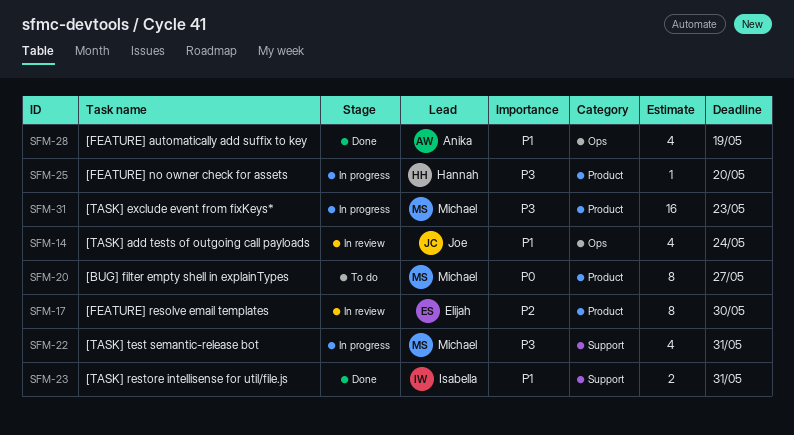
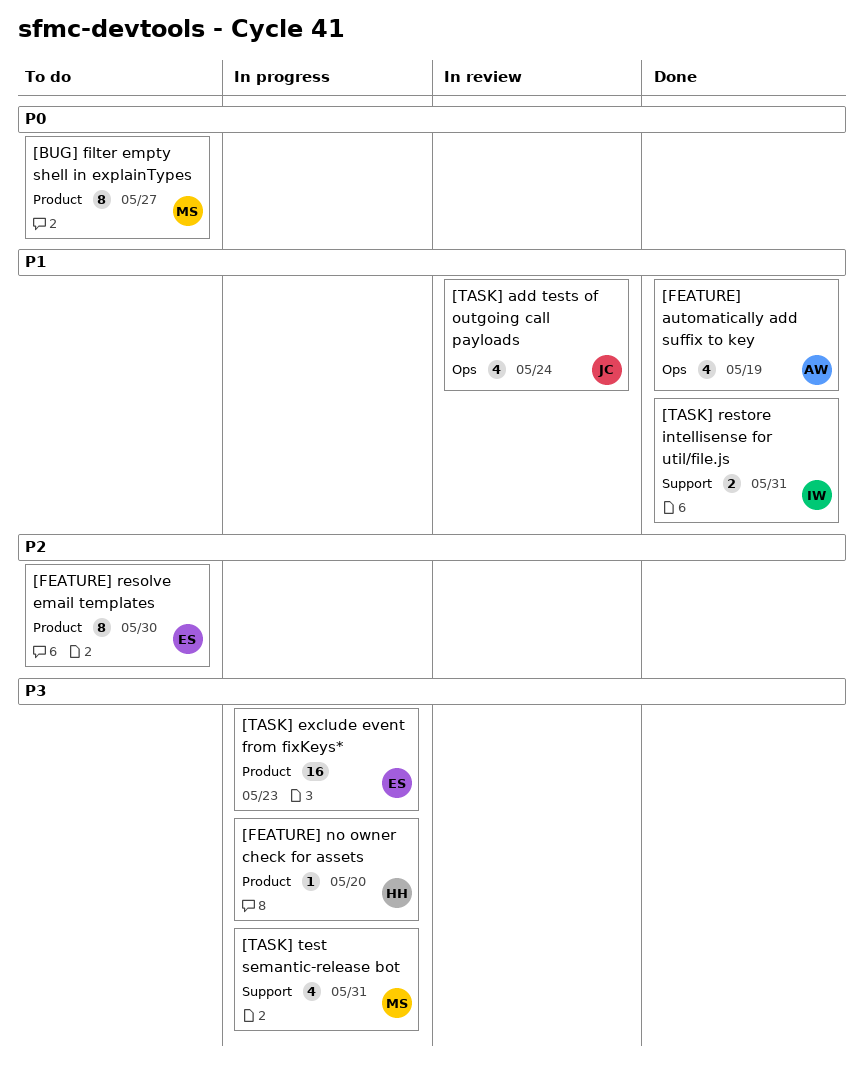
[FEATURE] resolve email templates, status: In review -> To do
[TASK] exclude event from fixKeys*, owner: Michael -> Elijah

